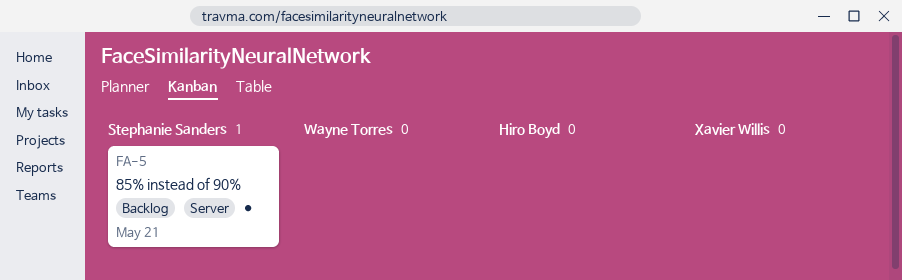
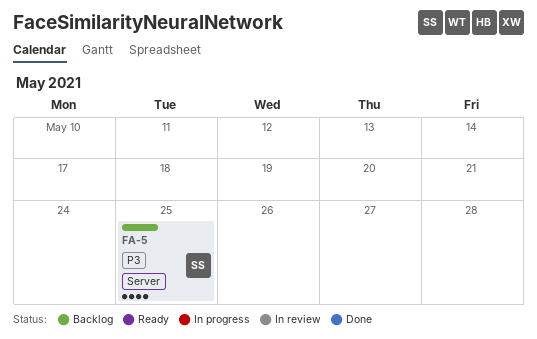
FA-5, estimate: 1 -> 4
FA-5, due: May 21 -> May 25

